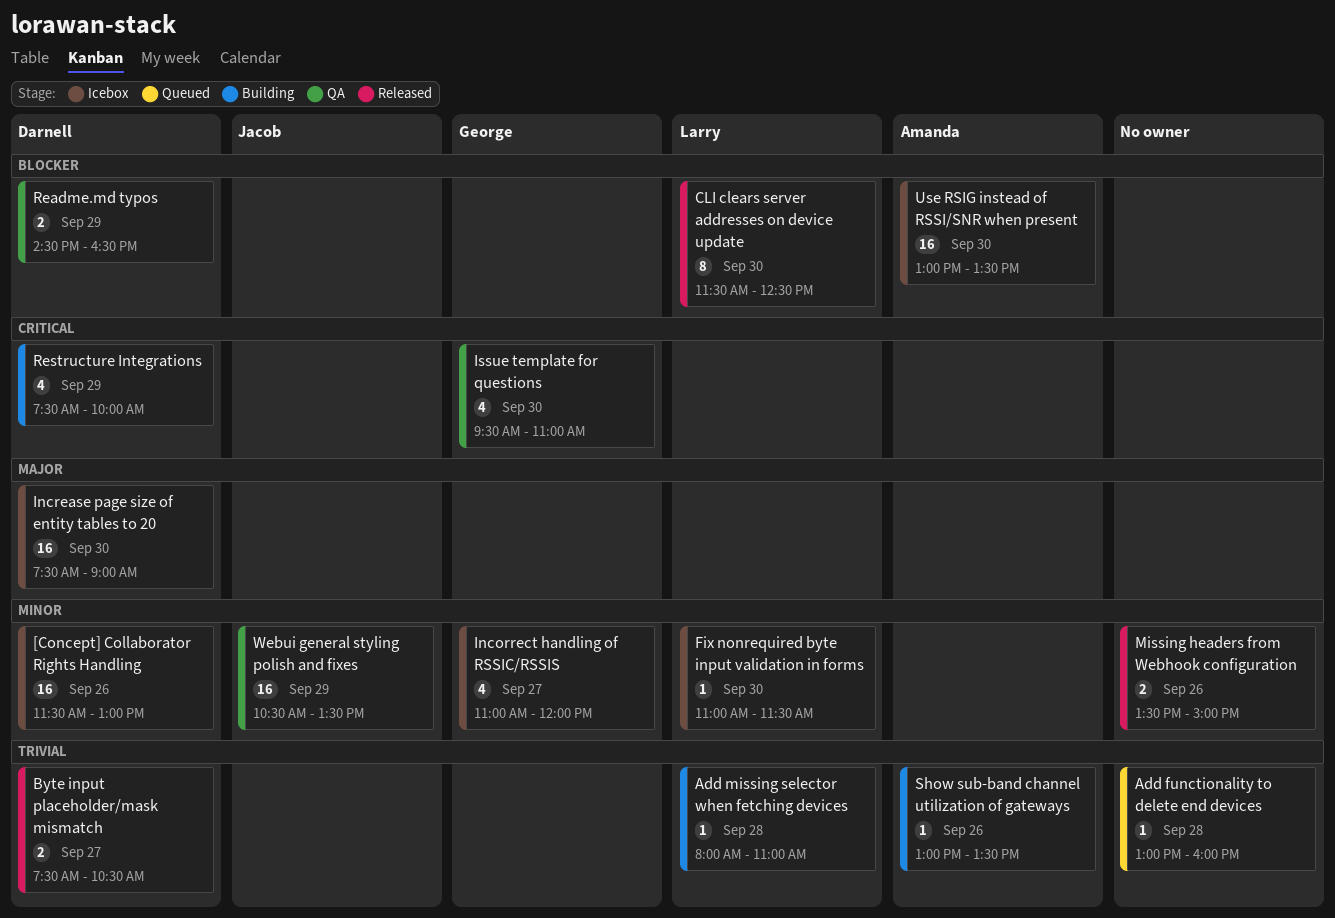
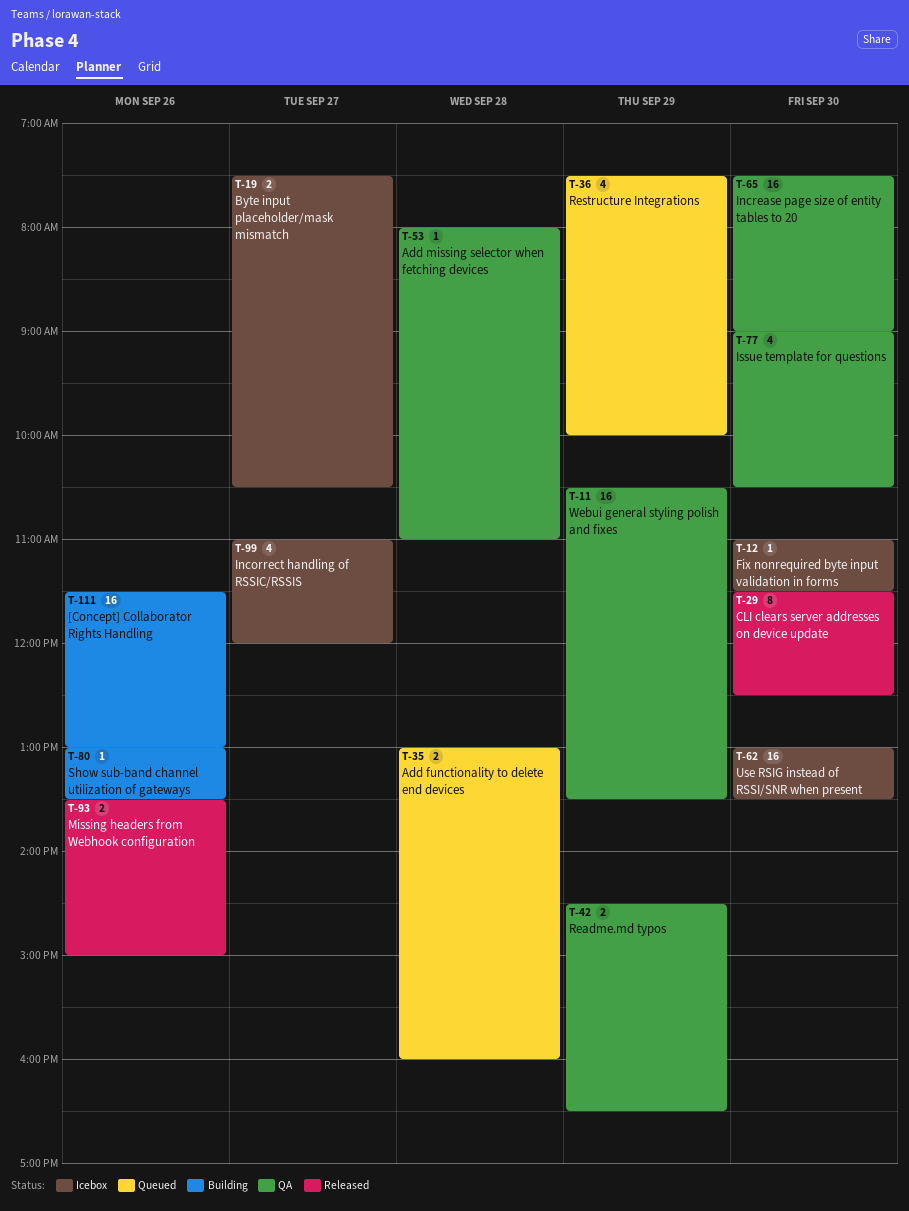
[Concept] Collaborator Rights Handling, status: Icebox -> Building
Add functionality to delete end devices, estimate: 1 -> 2
Add missing selector when fetching devices, status: Building -> QA
Byte input placeholder/mask mismatch, status: Released -> Icebox
Increase page size of entity tables to 20, status: Icebox -> QA
Issue template for questions, begins: 09:30 -> 09:00
Issue template for questions, ends: 11:00 -> 10:30
Restructure Integrations, status: Building -> Queued

